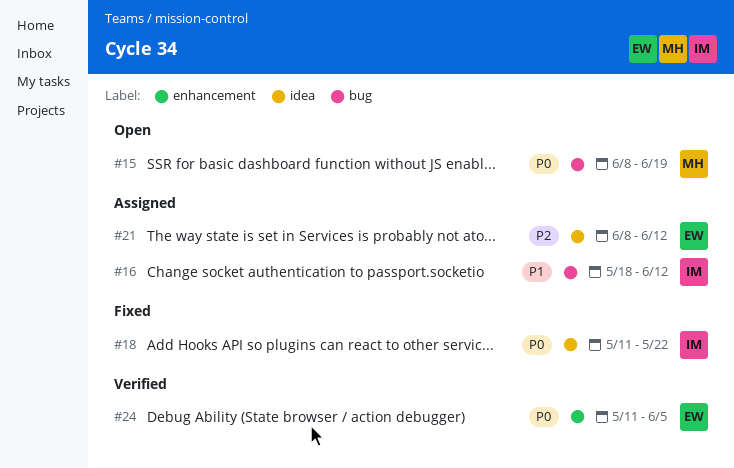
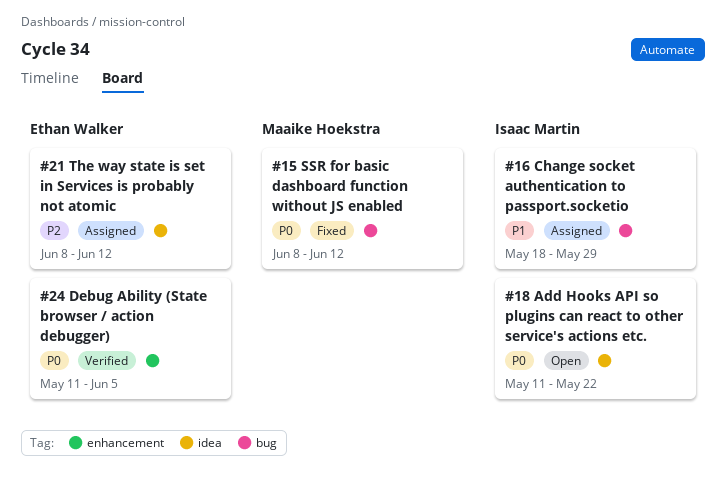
#15, status: Open -> Fixed
#15, due: Jun 19 -> Jun 12
#16, due: Jun 12 -> May 29
#18, status: Fixed -> Open

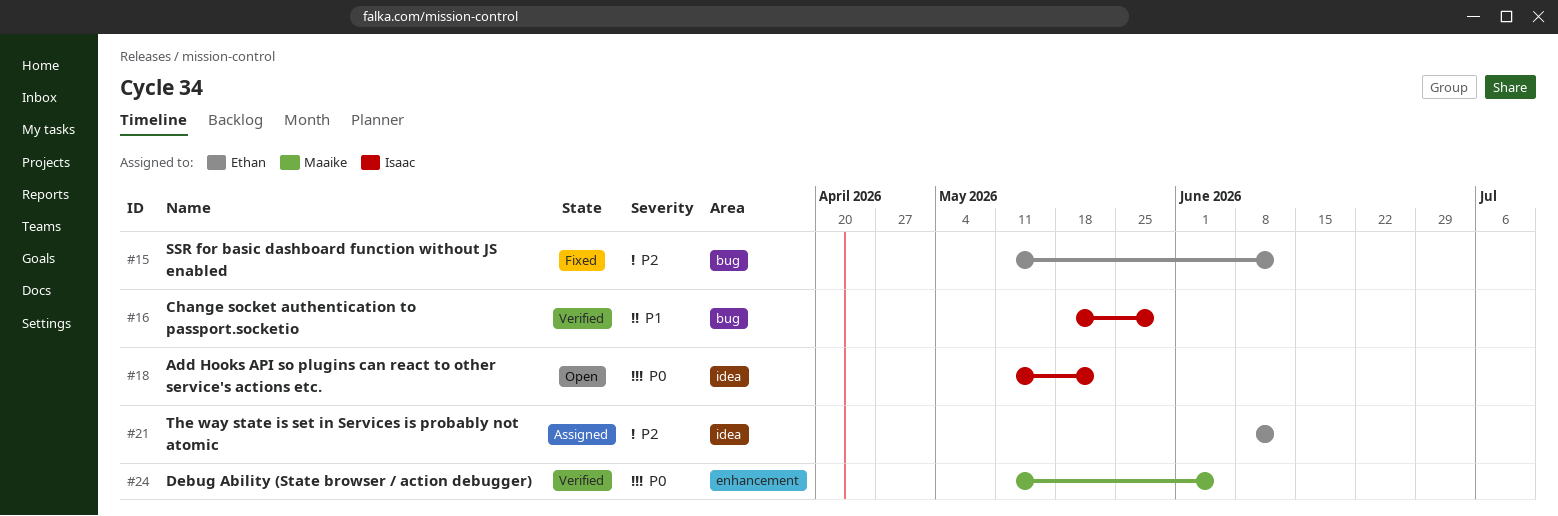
#15, owner: Maaike Hoekstra -> Ethan Walker
#15, priority: P0 -> P2
#15, start: Jun 8 -> May 11
#16, status: Assigned -> Verified
#24, owner: Ethan Walker -> Maaike Hoekstra

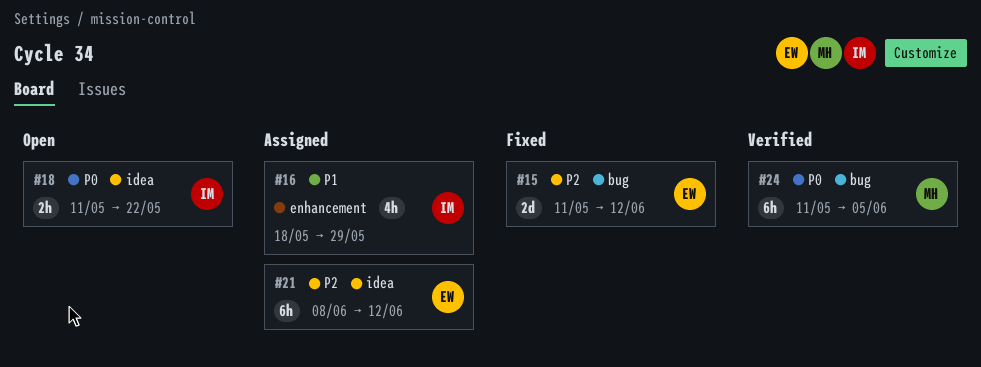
#16, status: Verified -> Assigned
#16, label: bug -> enhancement
#24, label: enhancement -> bug

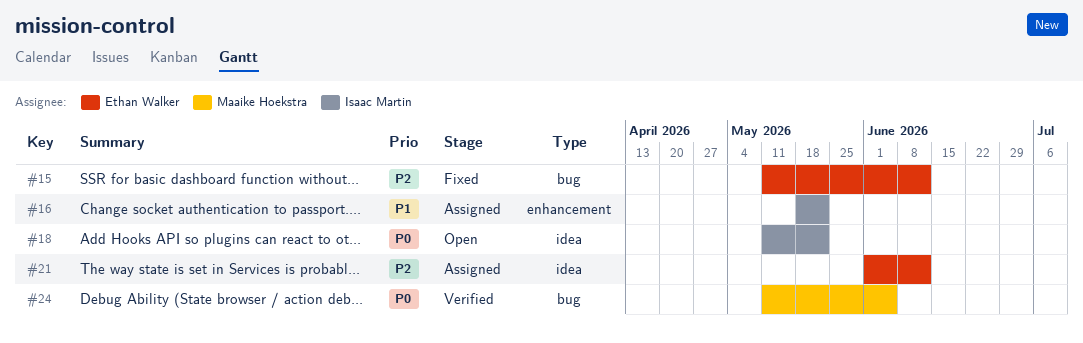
#16, due: May 29 -> May 22
#21, start: Jun 8 -> Jun 1

